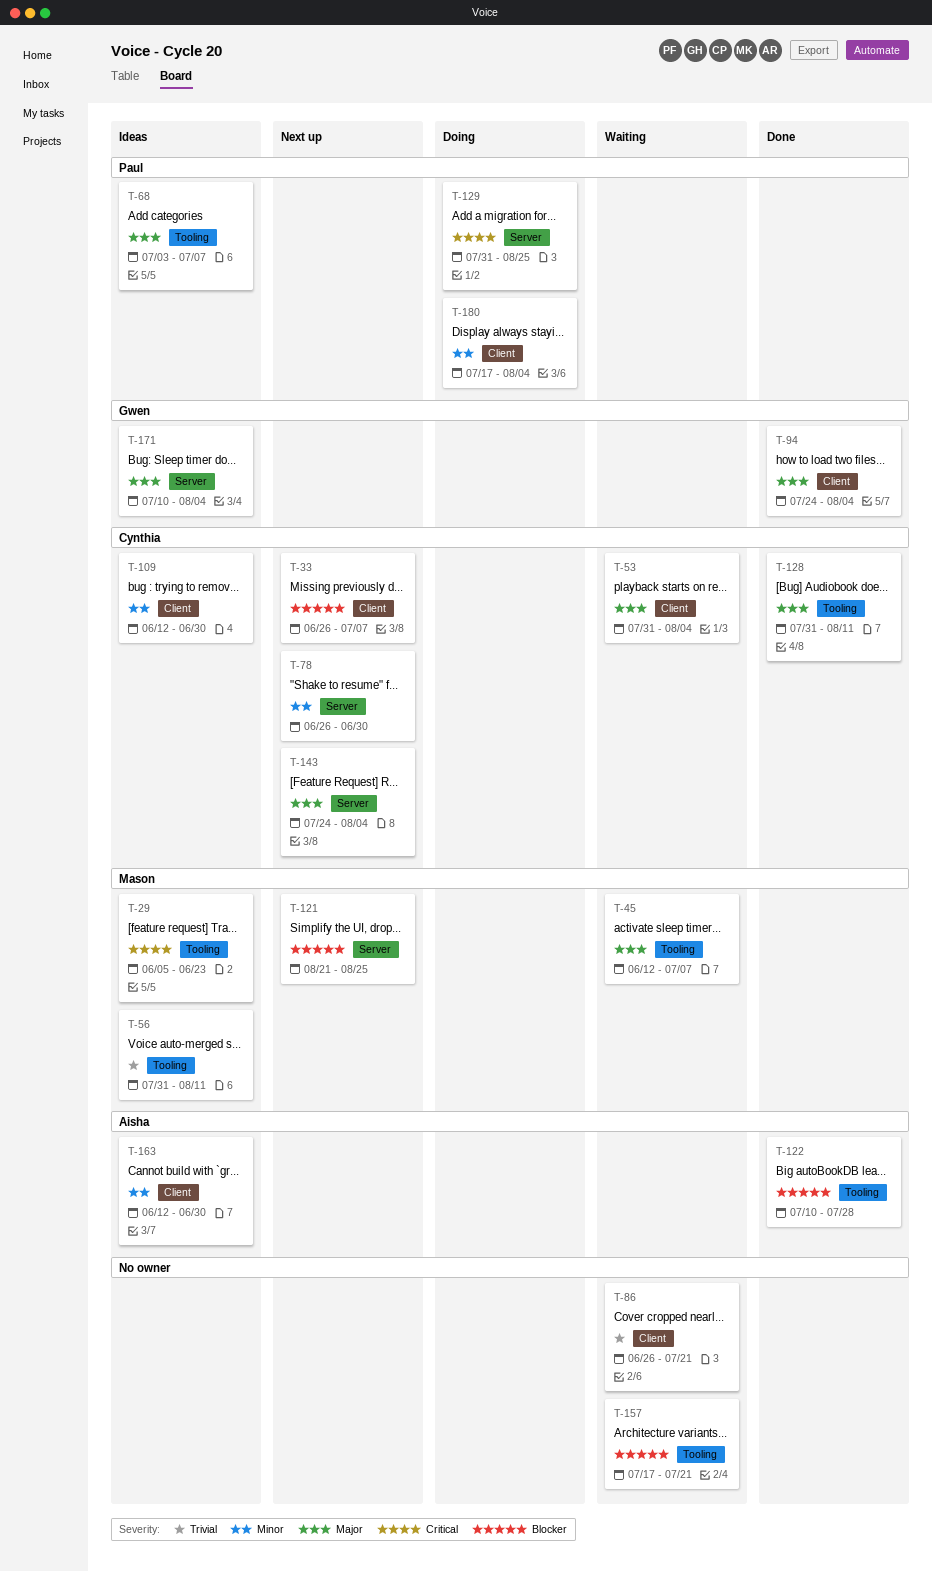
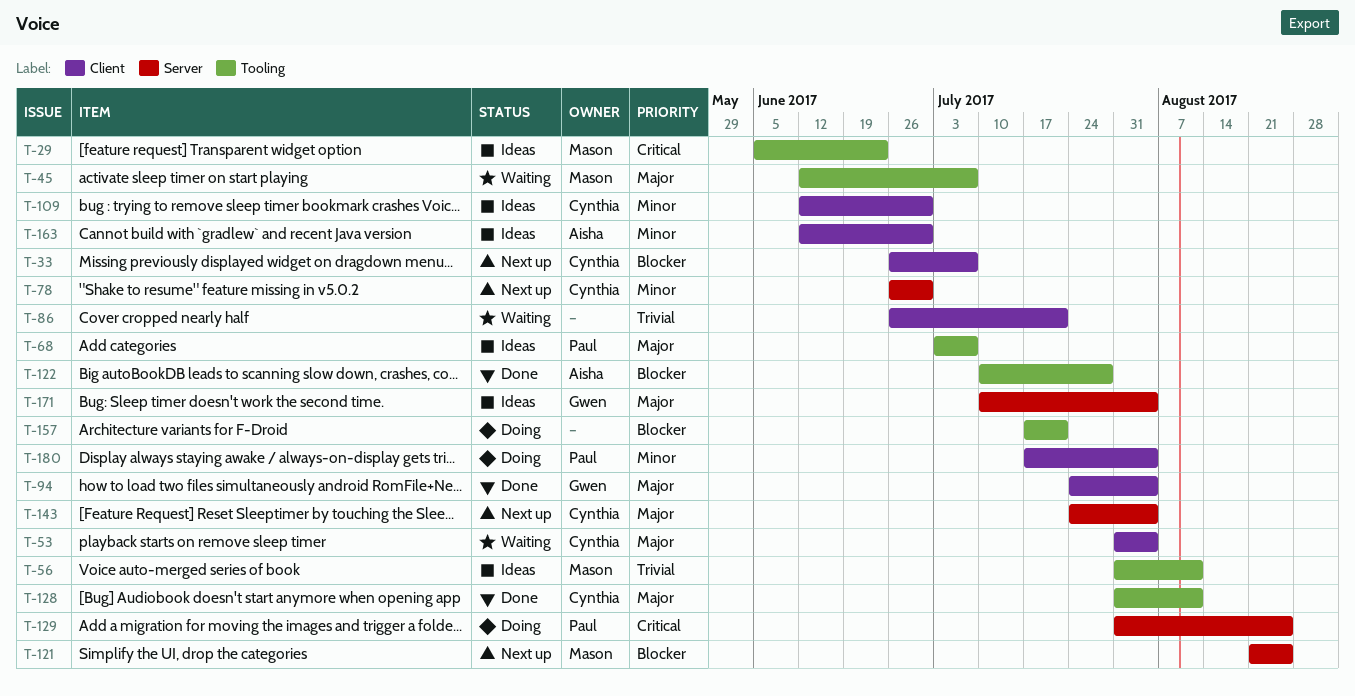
T-157, status: Waiting -> Doing

